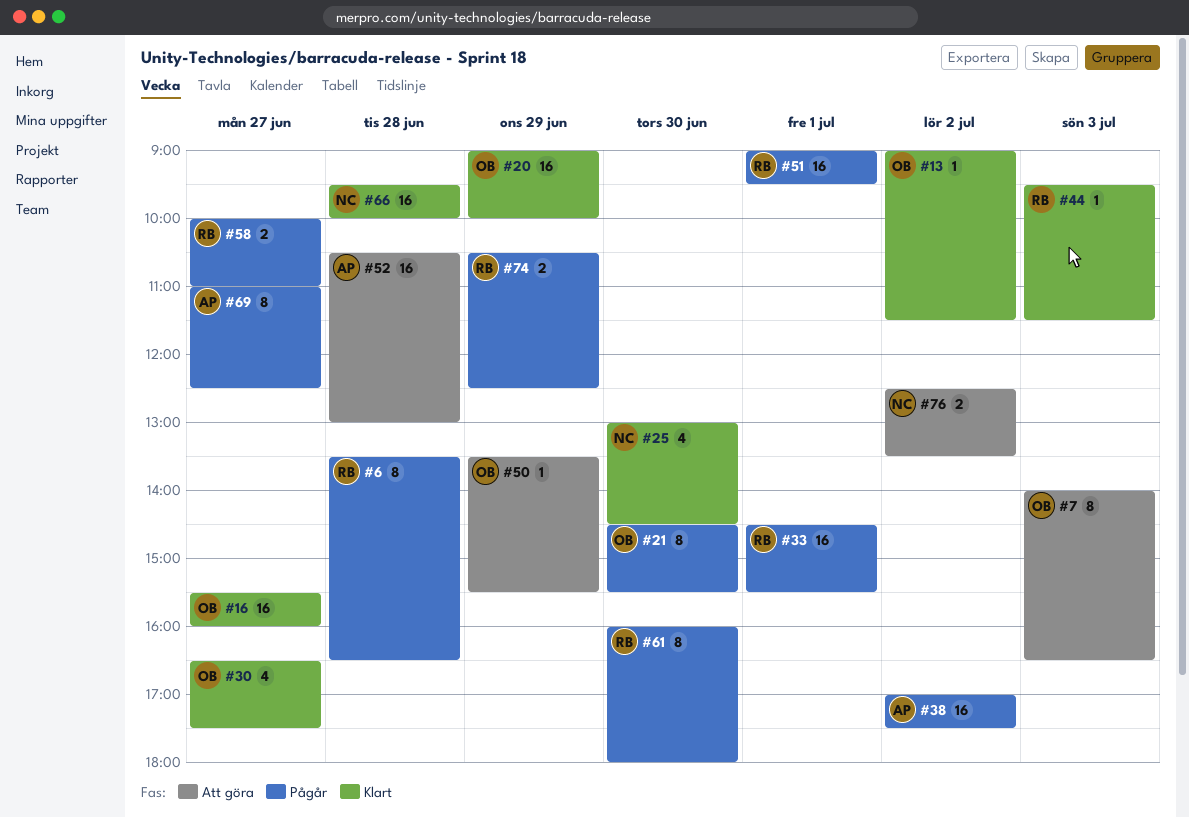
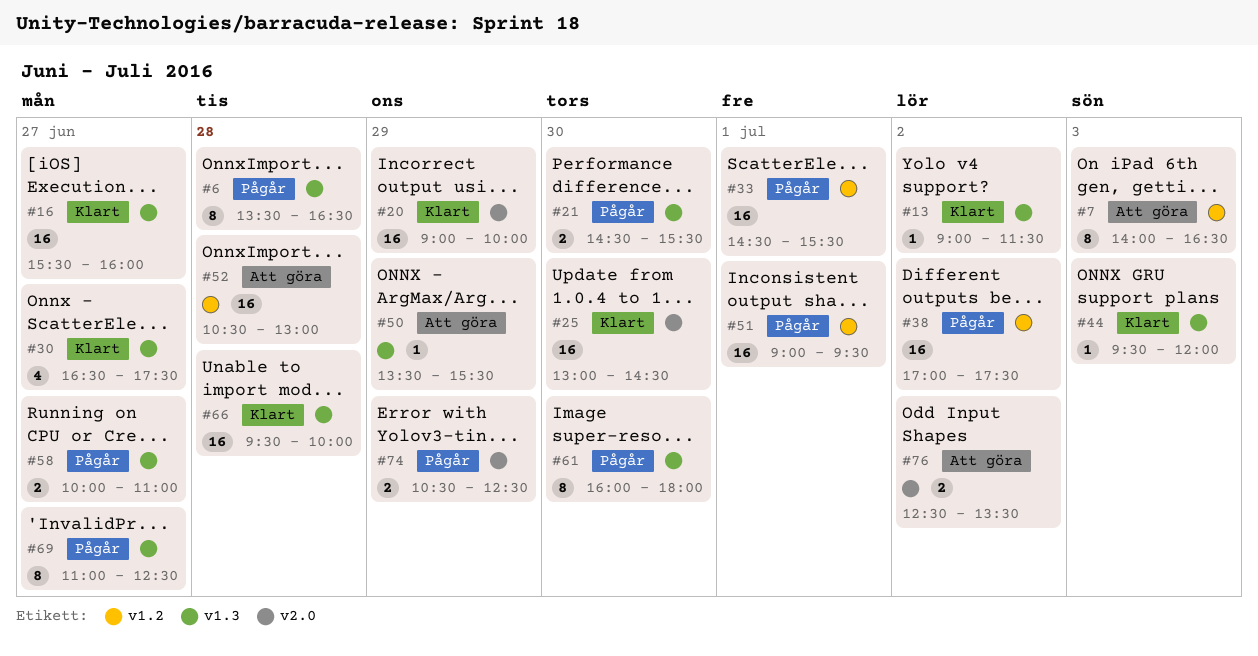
#21, estimate: 8 -> 2
#25, estimate: 4 -> 16
#44, ends: 11:30 -> 12:00

